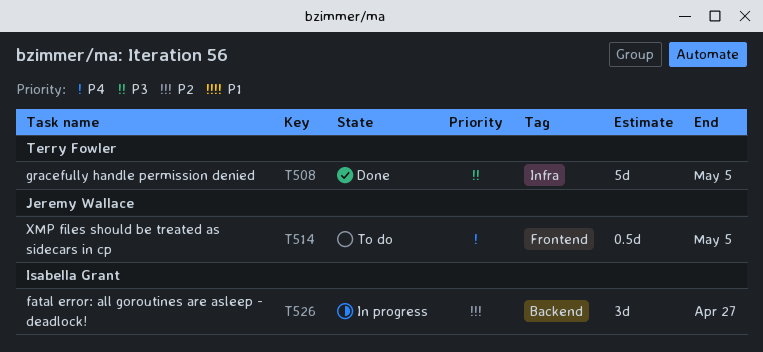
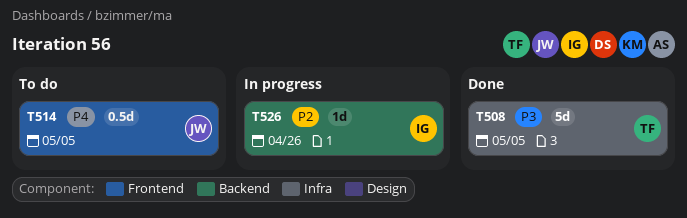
T526, estimate: 3d -> 1d
T526, due: Apr 27 -> Apr 26

